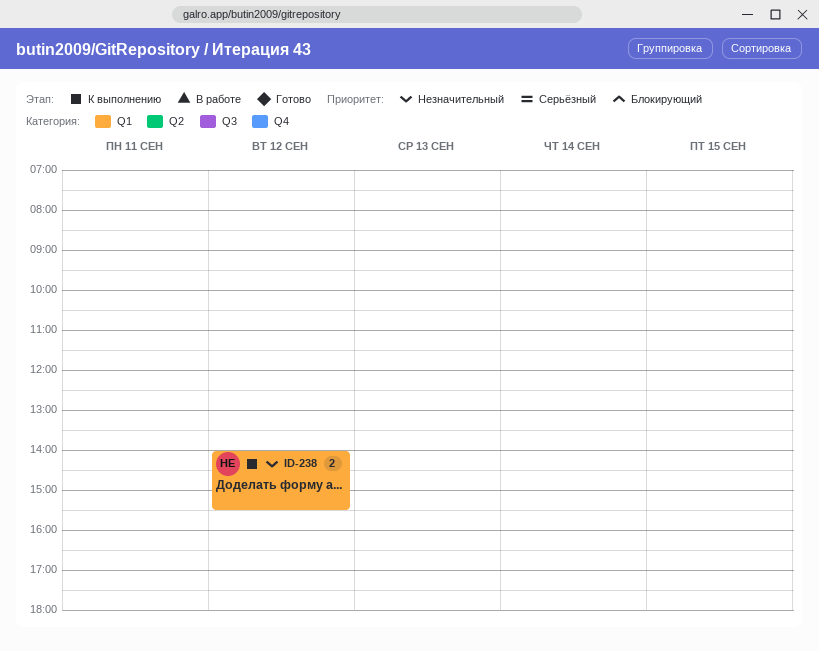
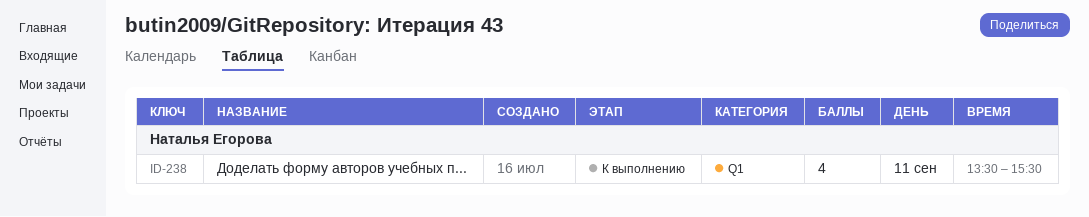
ID-238, estimate: 2 -> 4
ID-238, day: Sep 12 -> Sep 11
ID-238, begins: 14:00 -> 13:30

